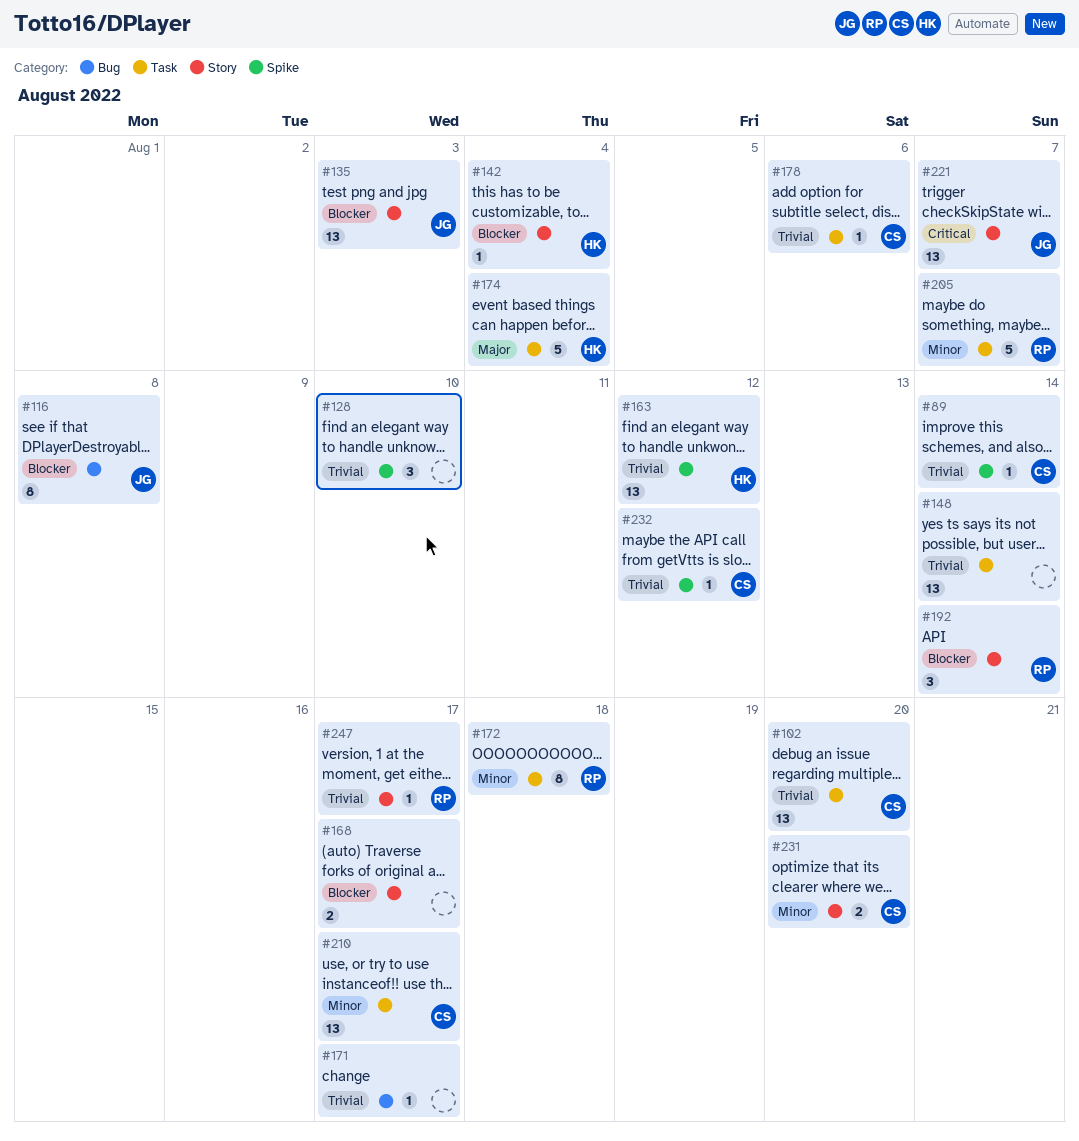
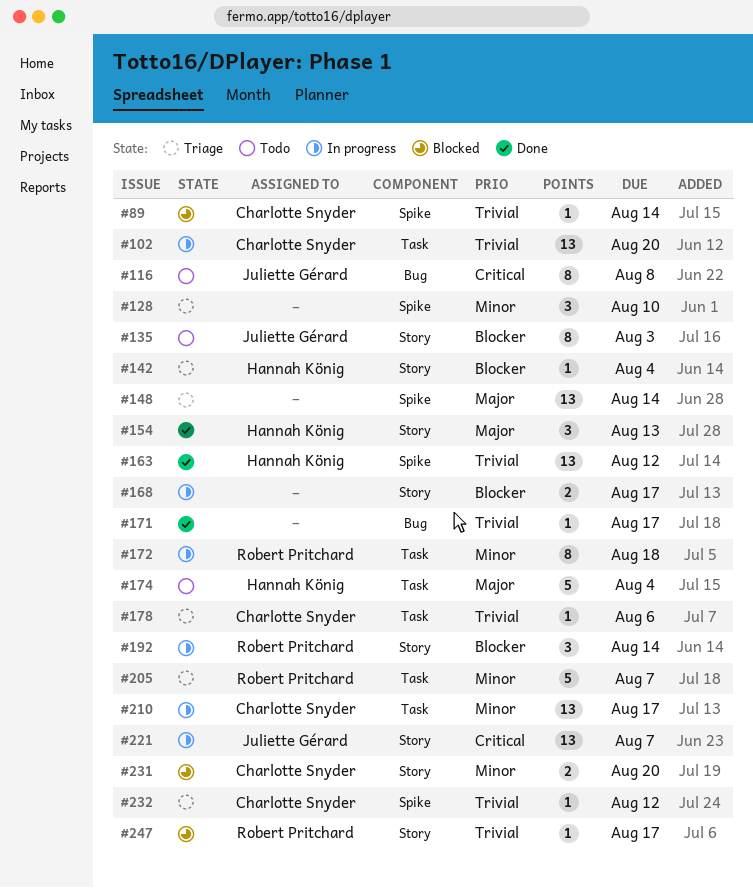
#116, priority: Blocker -> Critical
#128, priority: Trivial -> Minor
#135, estimate: 13 -> 8
#148, priority: Trivial -> Major
#148, label: Task -> Spike
#154: none -> present

